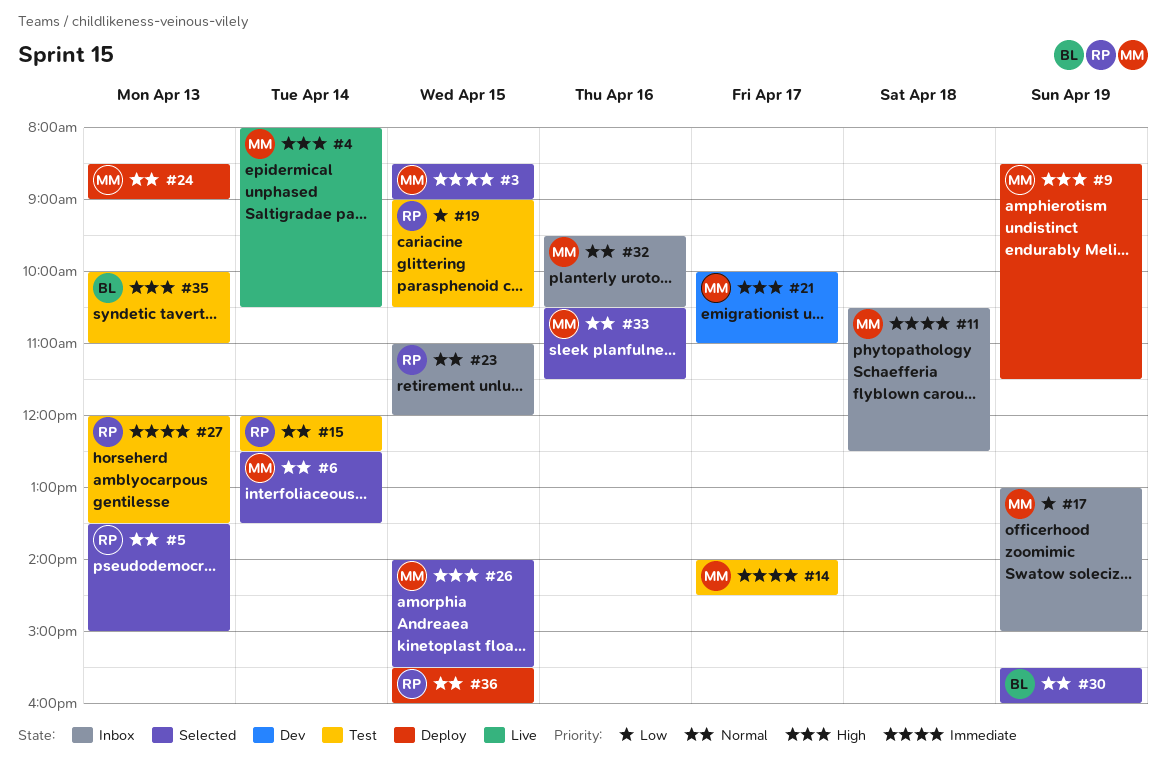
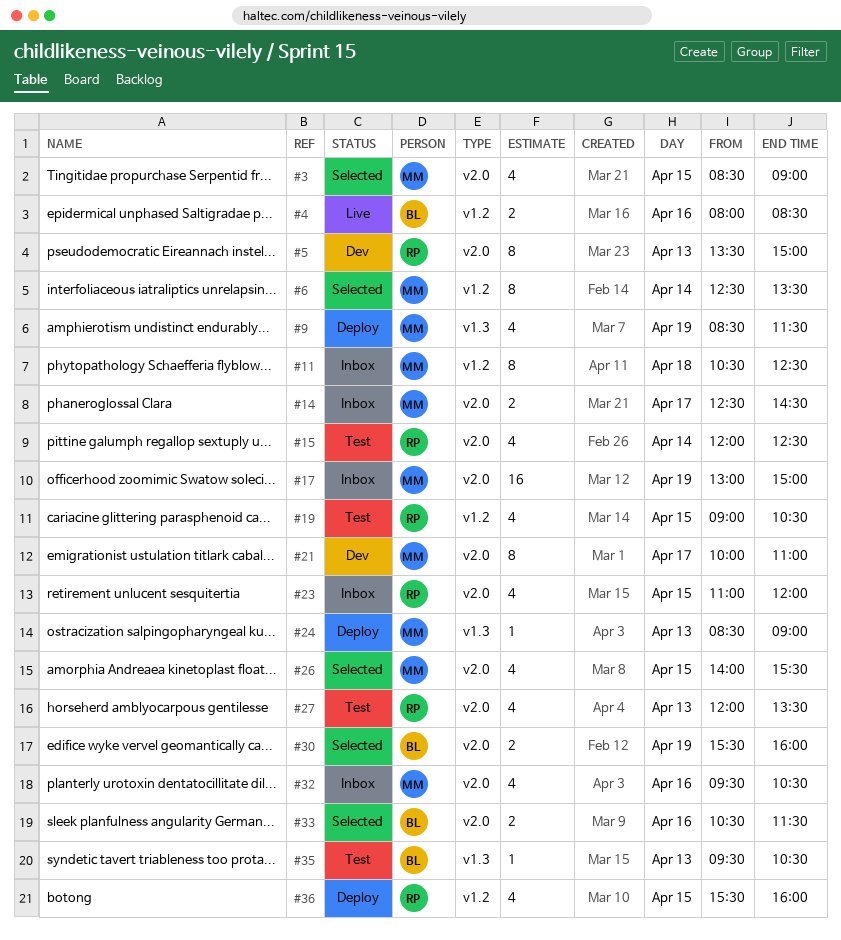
#4, owner: MM -> BL
#4, day: Apr 14 -> Apr 16
#4, ends: 10:30 -> 08:30
#5, status: Selected -> Dev
#14, status: Test -> Inbox
#14, begins: 14:00 -> 12:30
#33, owner: MM -> BL
#35, begins: 10:00 -> 09:30
#35, ends: 11:00 -> 10:30

